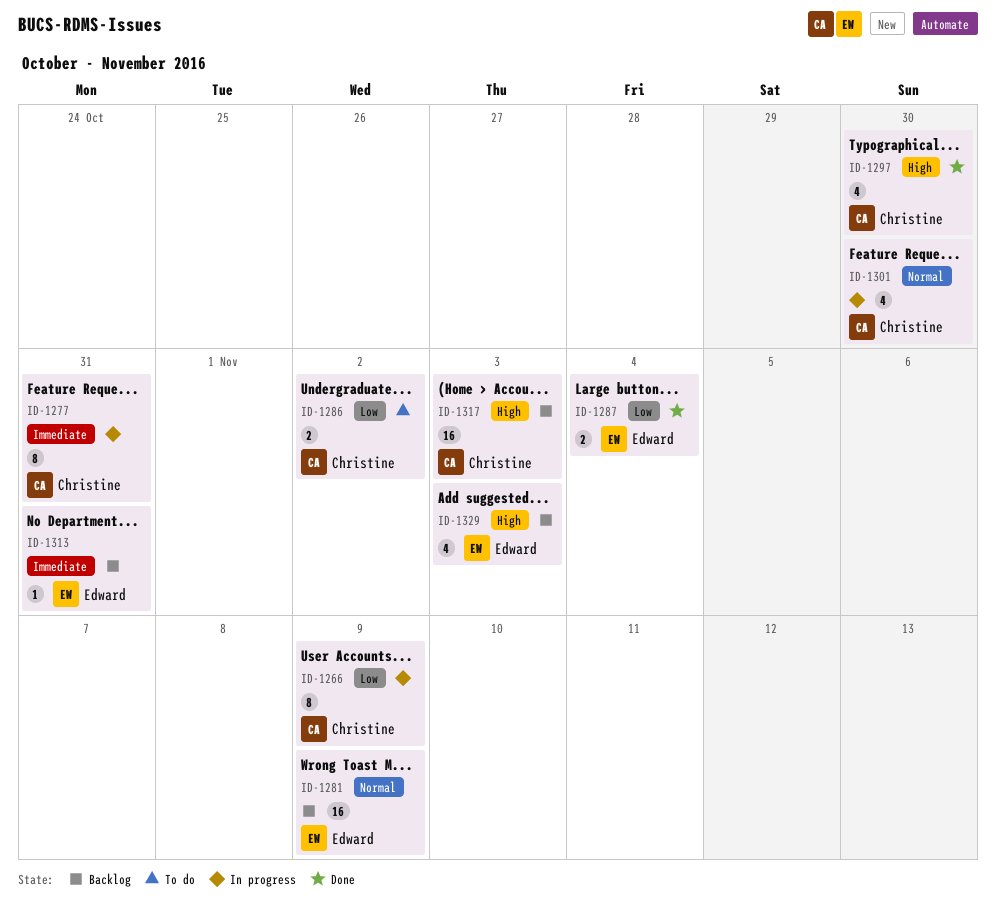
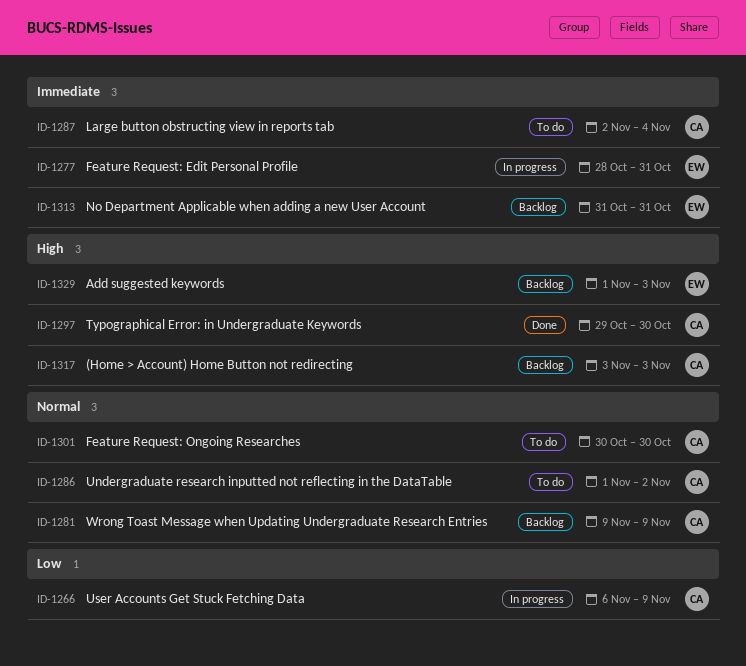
ID-1277, owner: Christine -> Edward
ID-1281, owner: Edward -> Christine
ID-1286, priority: Low -> Normal
ID-1287, status: Done -> To do
ID-1287, owner: Edward -> Christine
ID-1287, priority: Low -> Immediate
ID-1301, status: In progress -> To do

